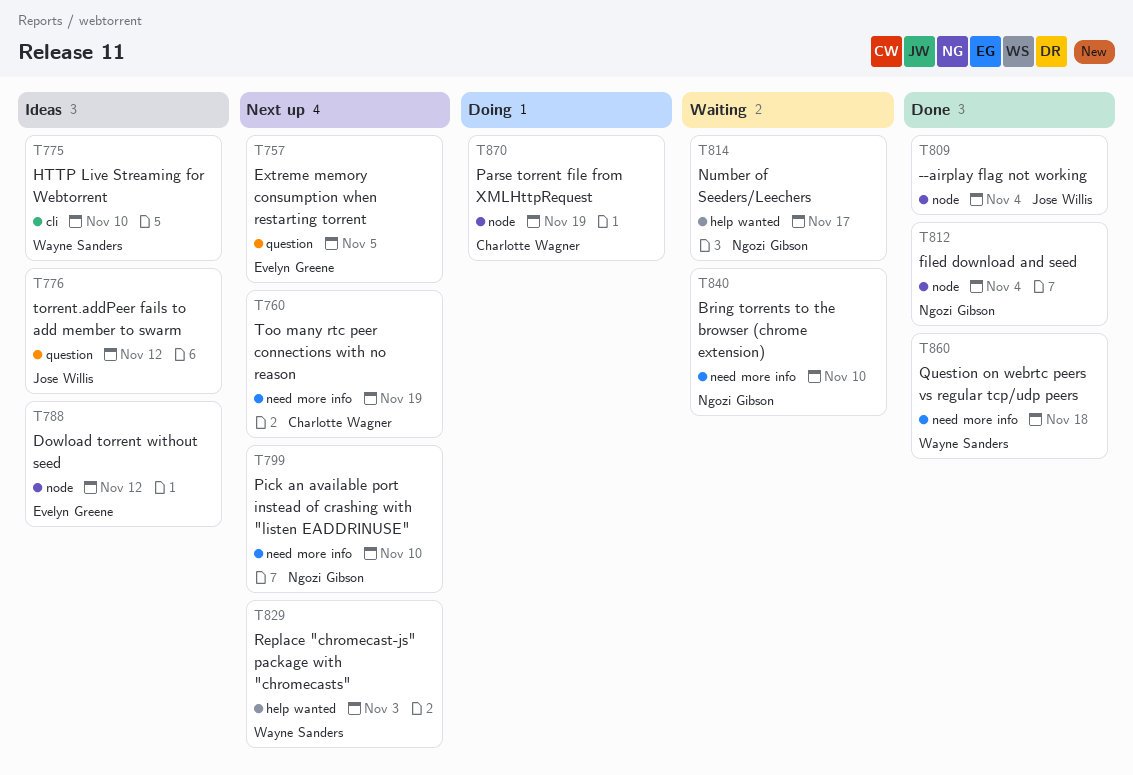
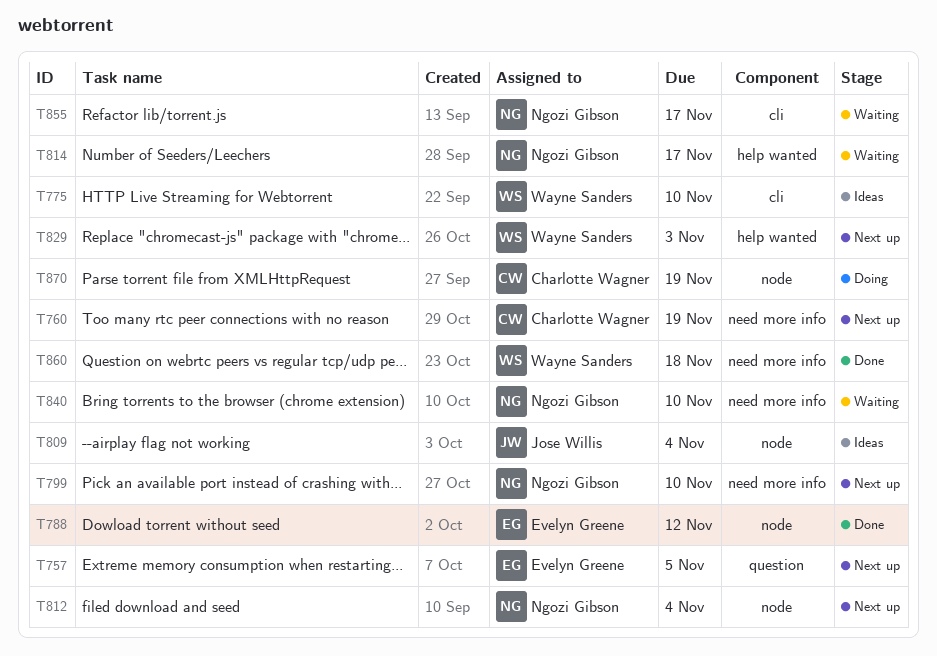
T776: present -> none
T788, status: Ideas -> Done
T809, status: Done -> Ideas
T812, status: Done -> Next up
T855: none -> present

